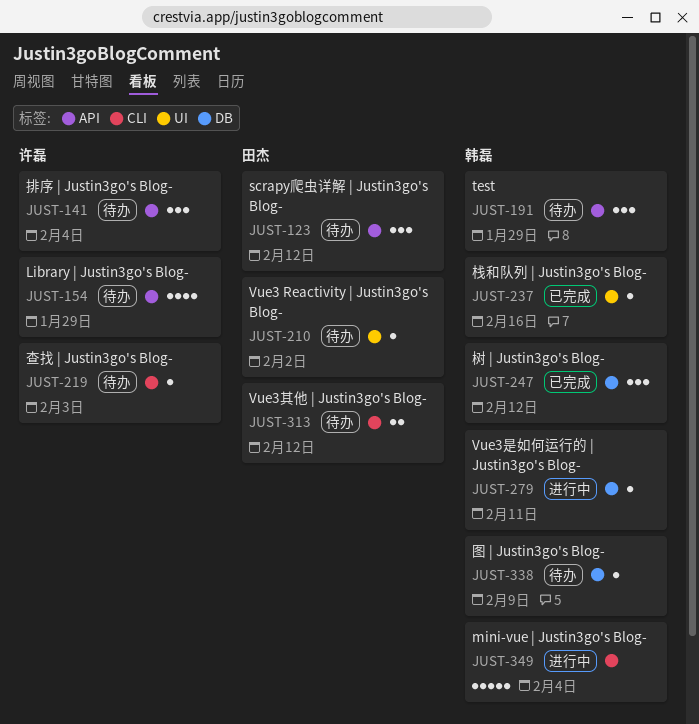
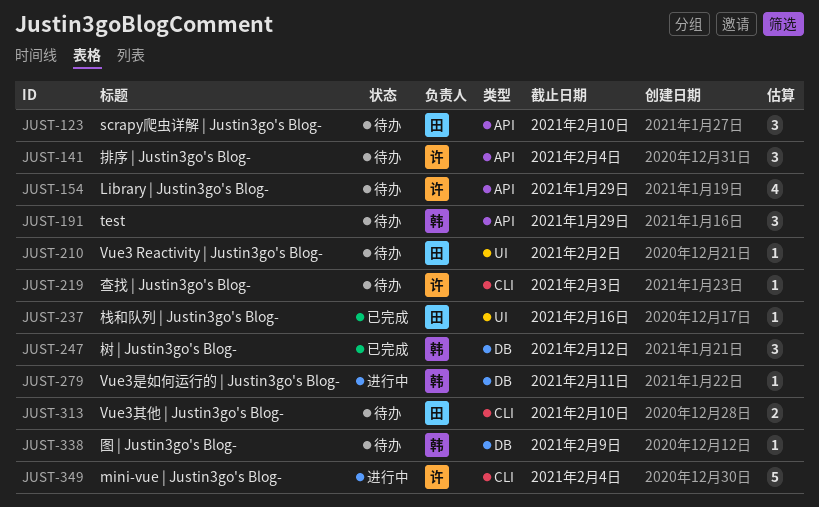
JUST-123, due: Feb 12 -> Feb 10
JUST-237, owner: 韩磊 -> 田杰
JUST-313, due: Feb 12 -> Feb 10
JUST-349, owner: 韩磊 -> 许磊

